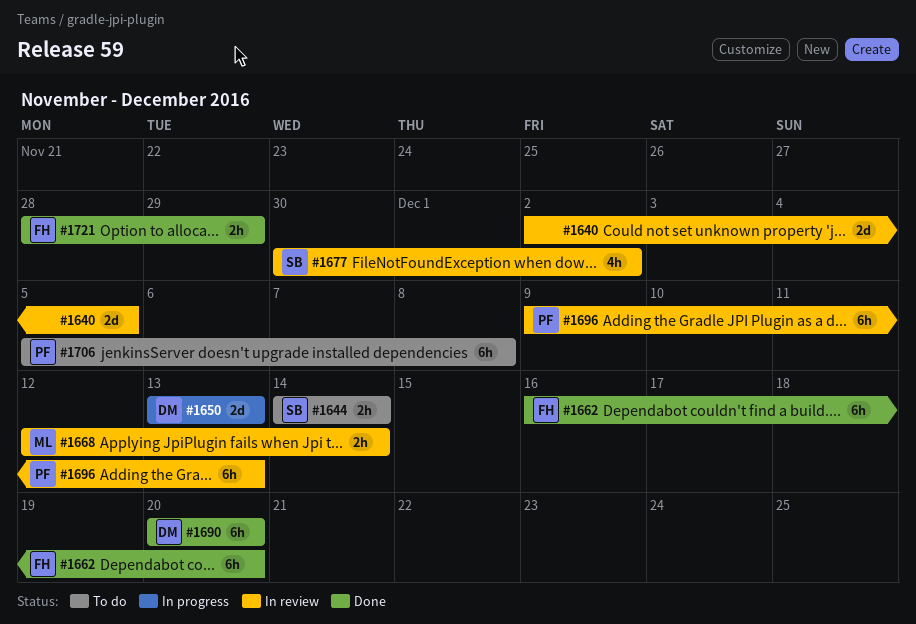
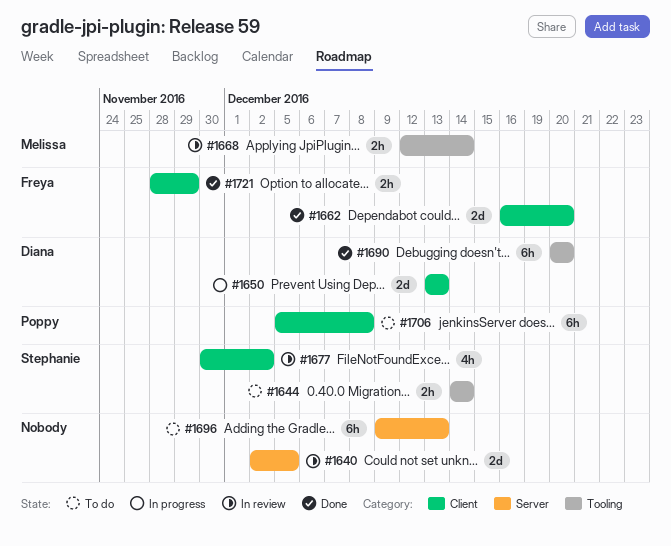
#1662, estimate: 6h -> 2d
#1696, status: In review -> To do
#1696, owner: Poppy -> none

